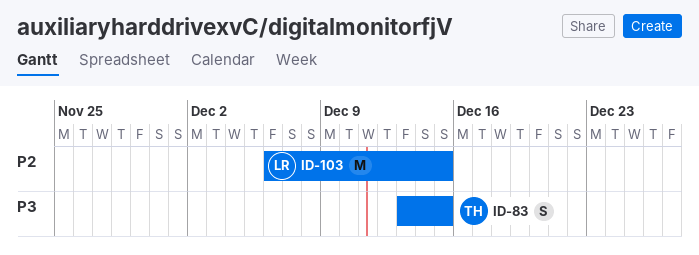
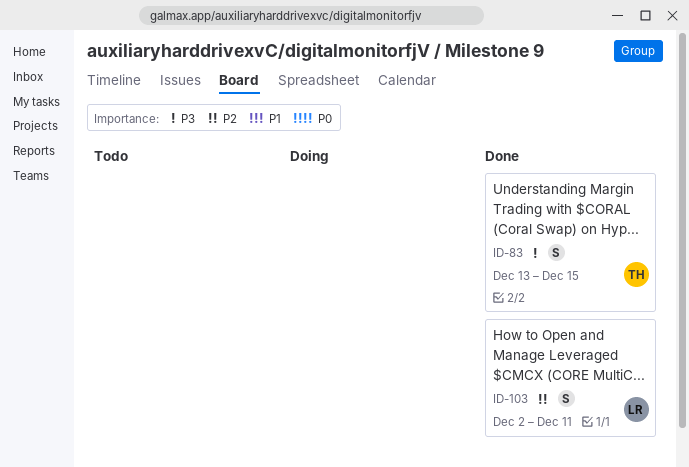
ID-103, estimate: M -> S
ID-103, start: Dec 6 -> Dec 2
ID-103, due: Dec 15 -> Dec 11

